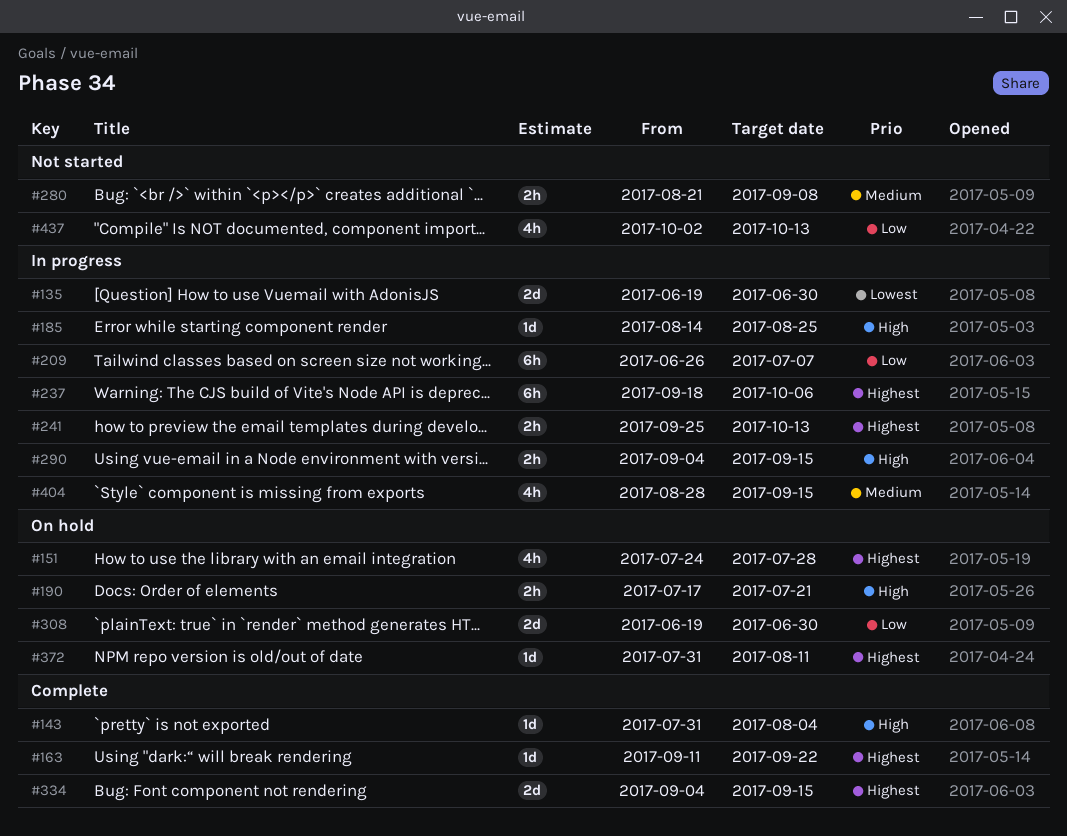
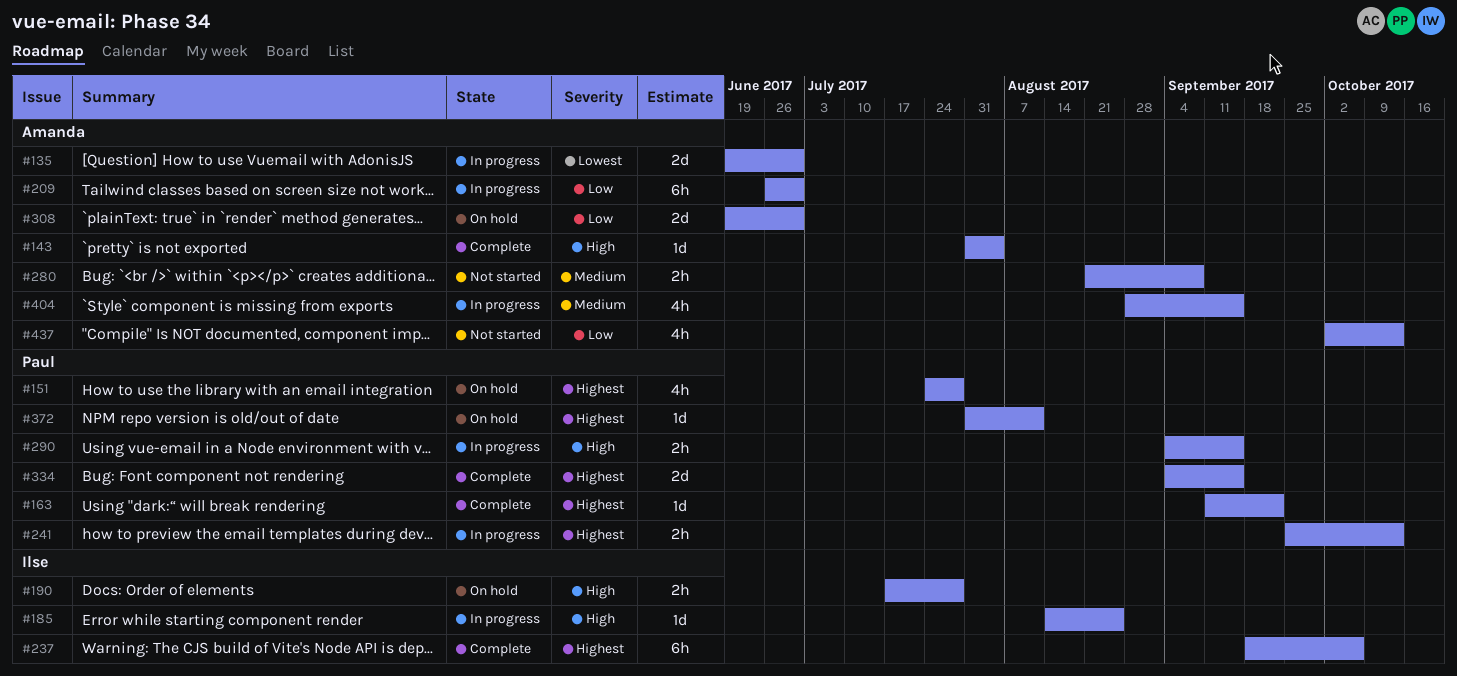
#190, due: Jul 21 -> Jul 28
#209, due: Jul 7 -> Jun 30
#237, status: In progress -> Complete

